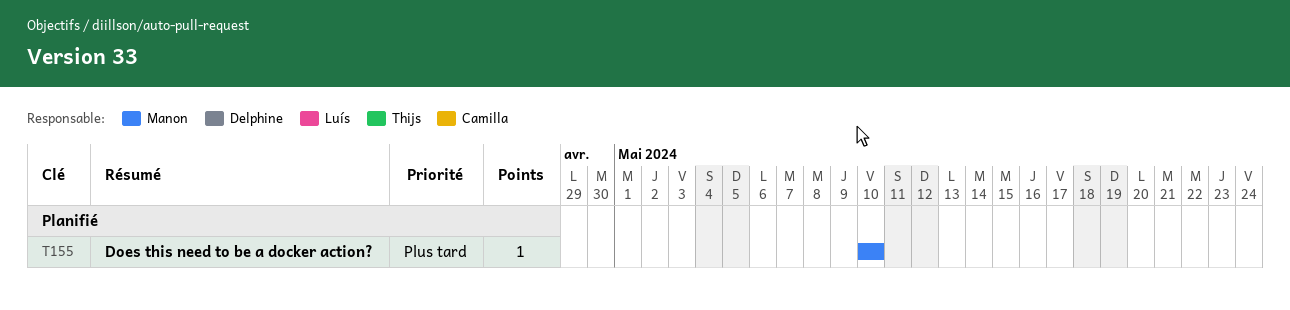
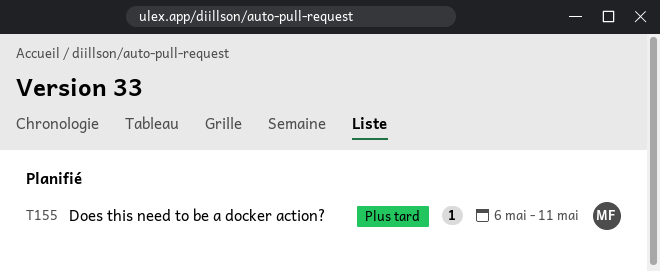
T155, start: May 10 -> May 6
T155, due: May 10 -> May 11

